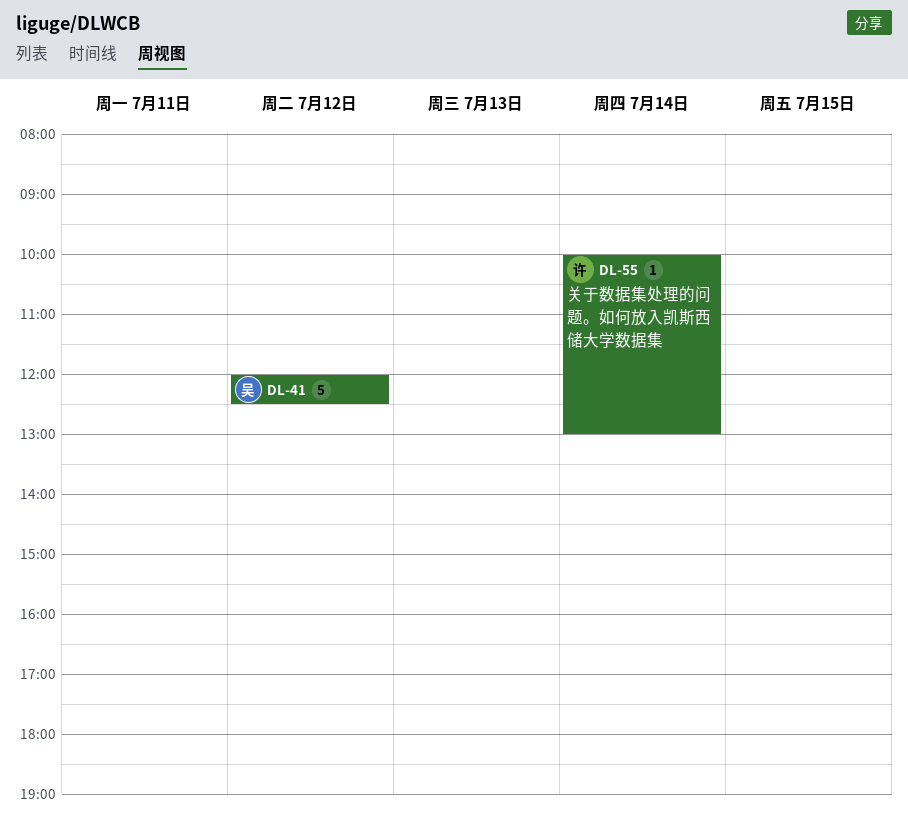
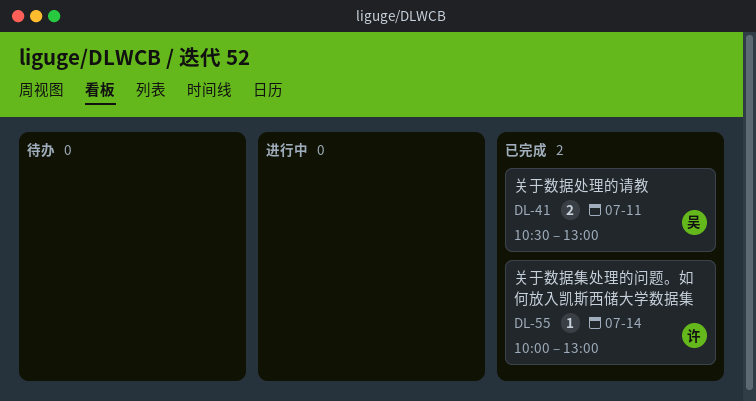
DL-41, estimate: 5 -> 2
DL-41, day: Jul 12 -> Jul 11
DL-41, begins: 12:00 -> 10:30
DL-41, ends: 12:30 -> 13:00

